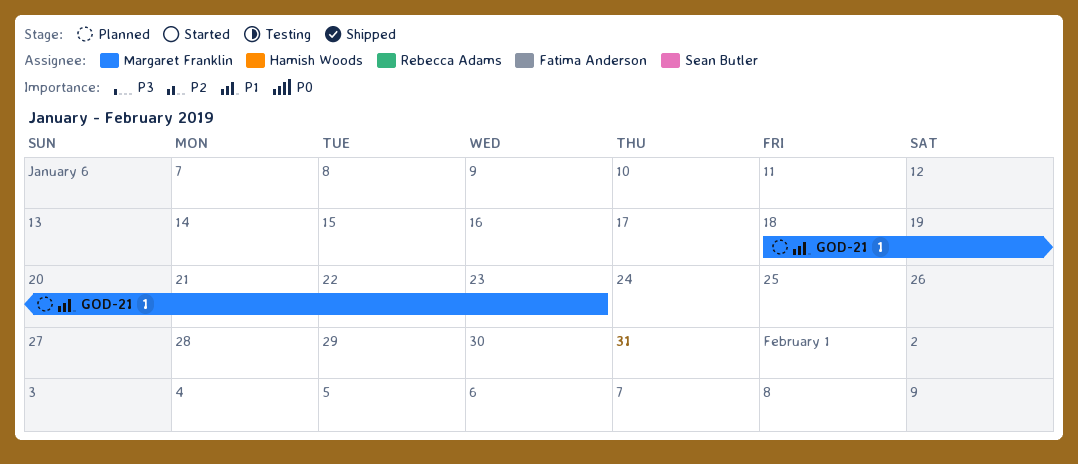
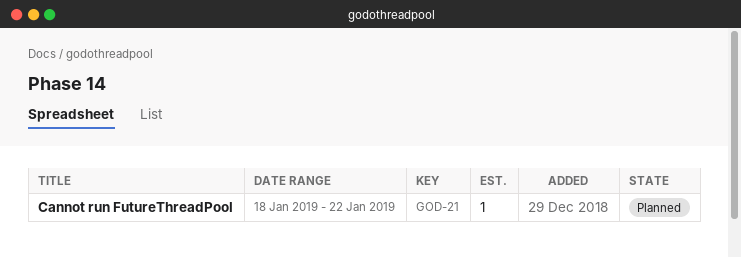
GOD-21, due: Jan 23 -> Jan 22

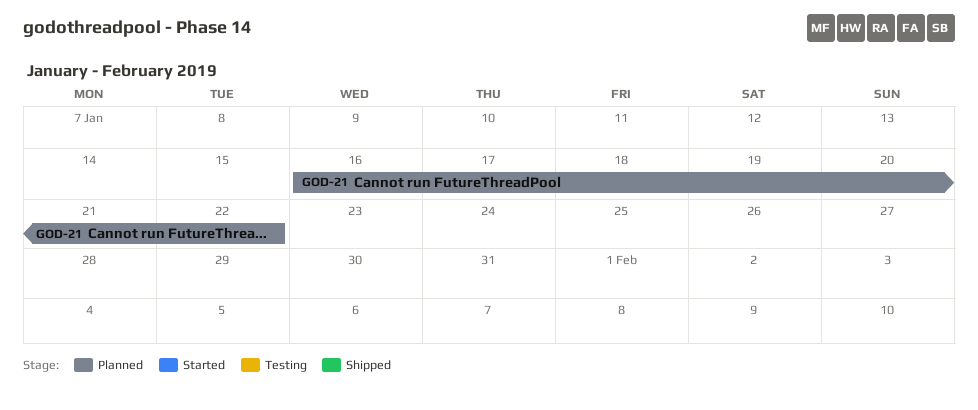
GOD-21, start: Jan 18 -> Jan 16

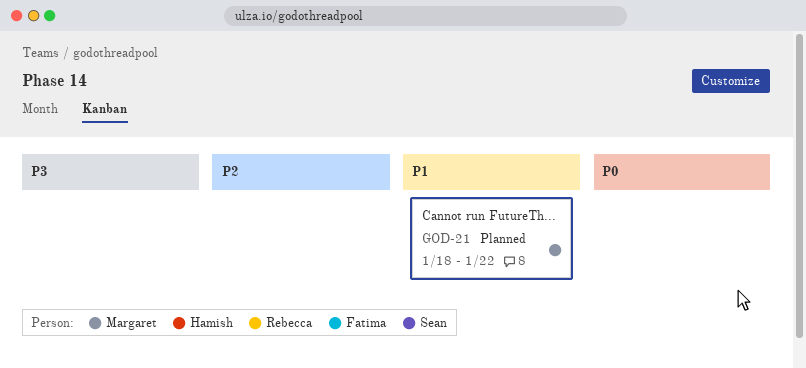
GOD-21, start: Jan 16 -> Jan 18

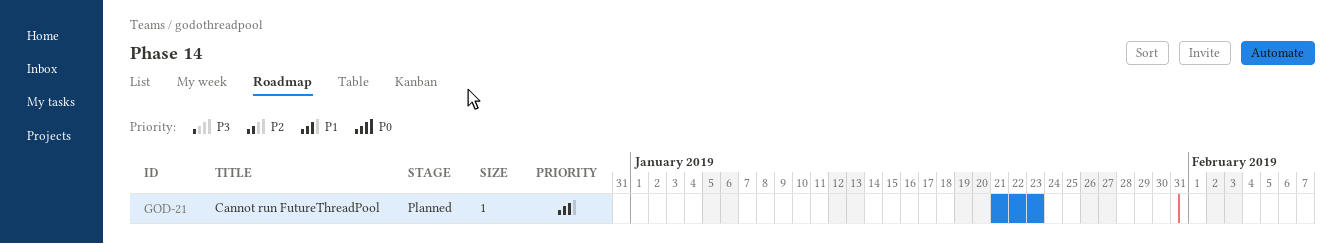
GOD-21, start: Jan 18 -> Jan 21
GOD-21, due: Jan 22 -> Jan 23

